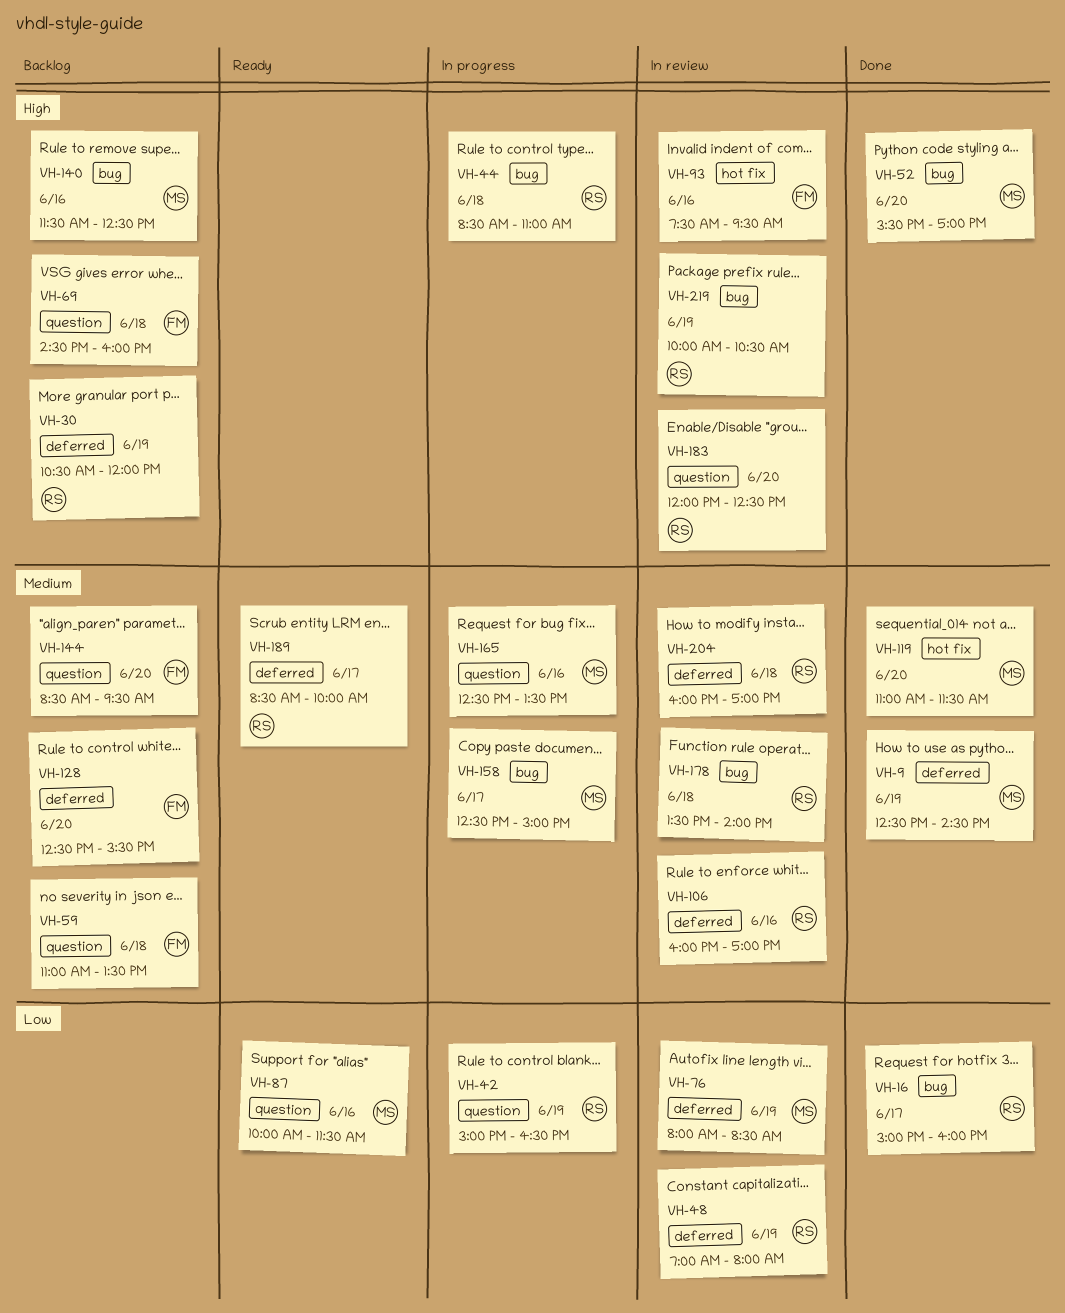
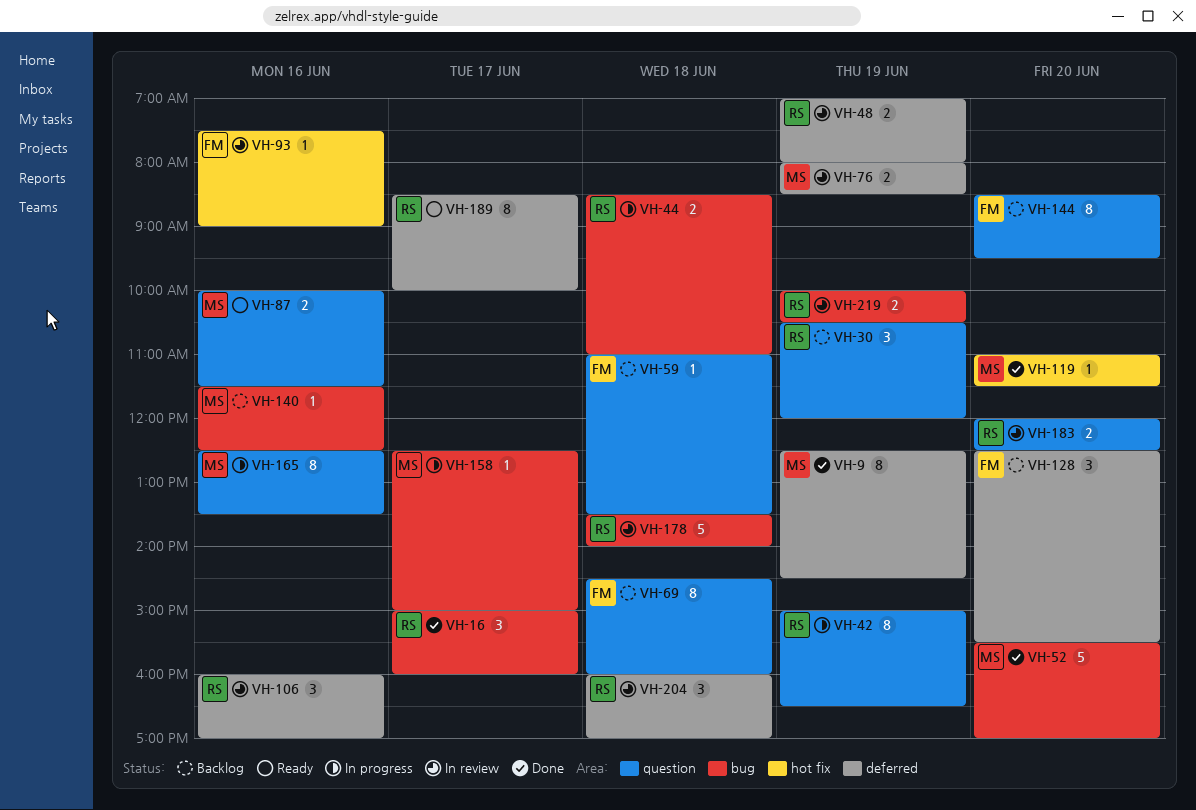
VH-30, label: deferred -> question
VH-93, ends: 09:30 -> 09:00

